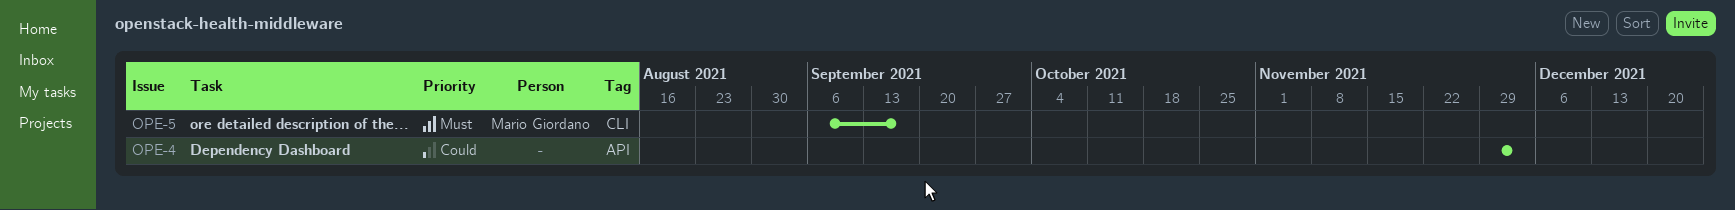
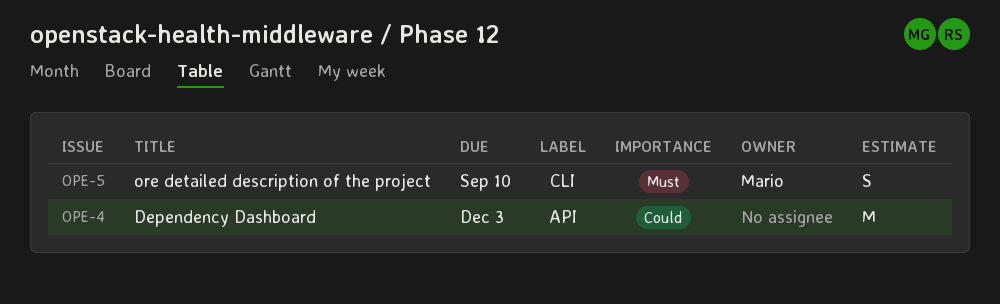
OPE-5, due: Sep 17 -> Sep 10

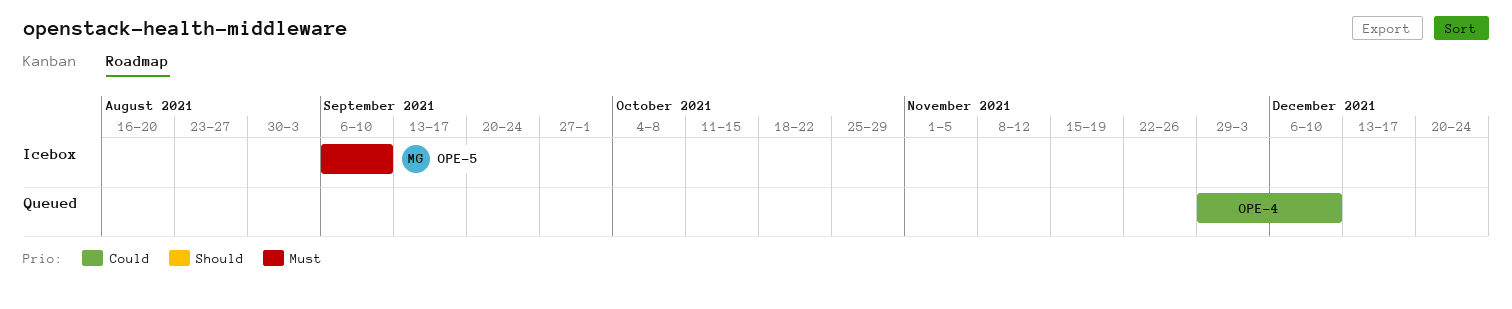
OPE-4, due: Dec 3 -> Dec 10

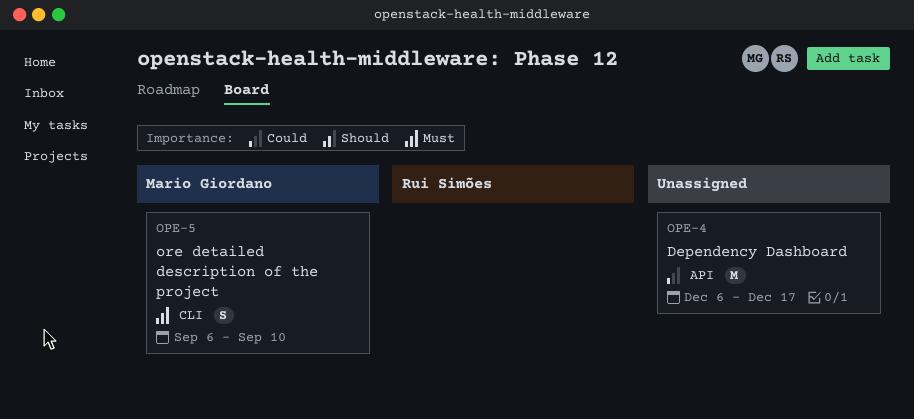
OPE-4, start: Nov 29 -> Dec 6
OPE-4, due: Dec 10 -> Dec 17

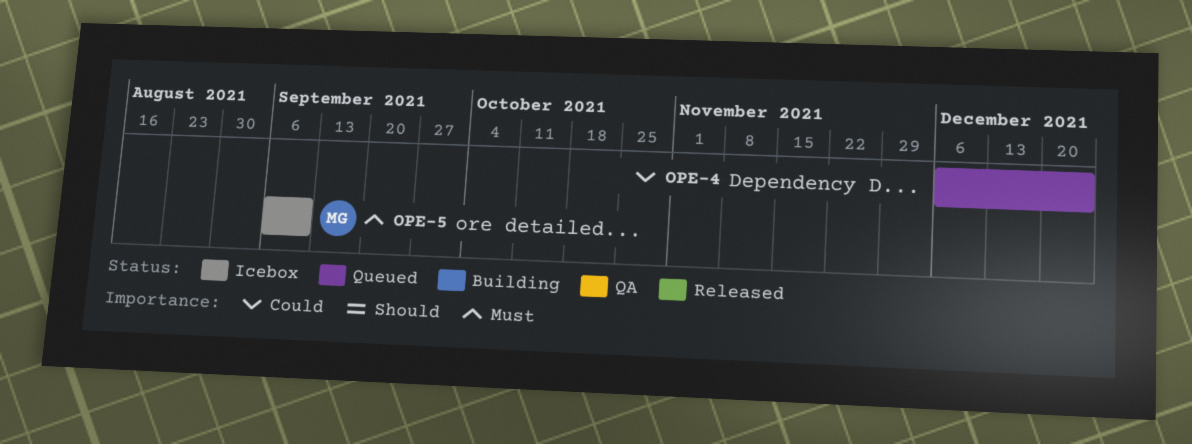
OPE-4, due: Dec 17 -> Dec 24

